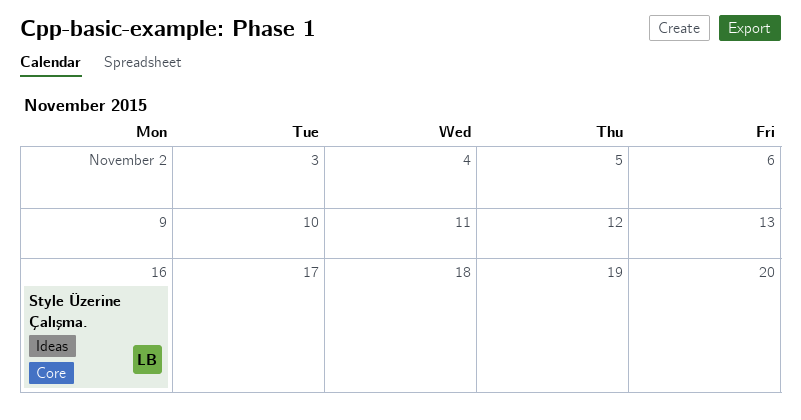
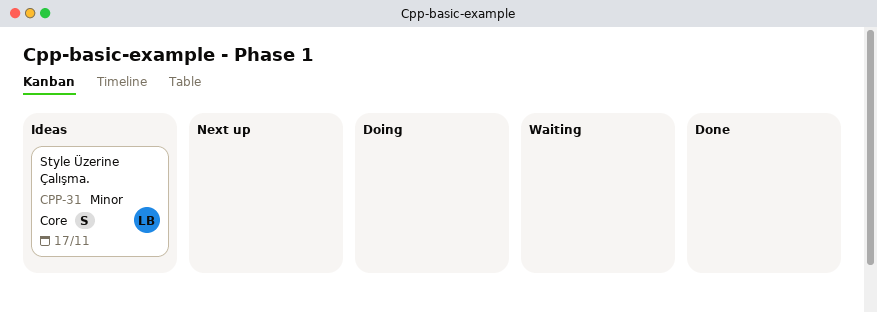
Style Üzerine Çalışma., due: Nov 16 -> Nov 17

